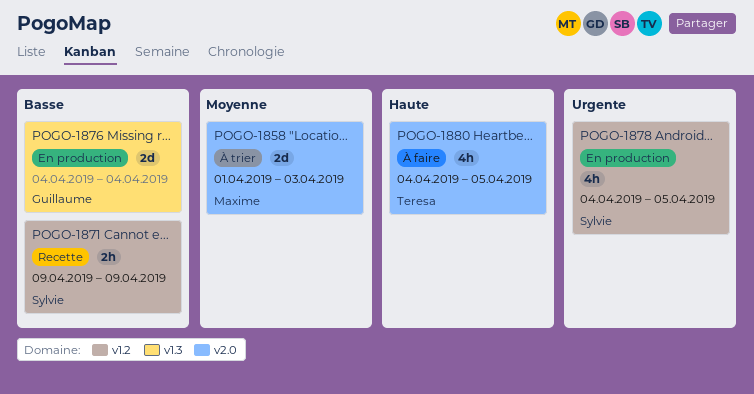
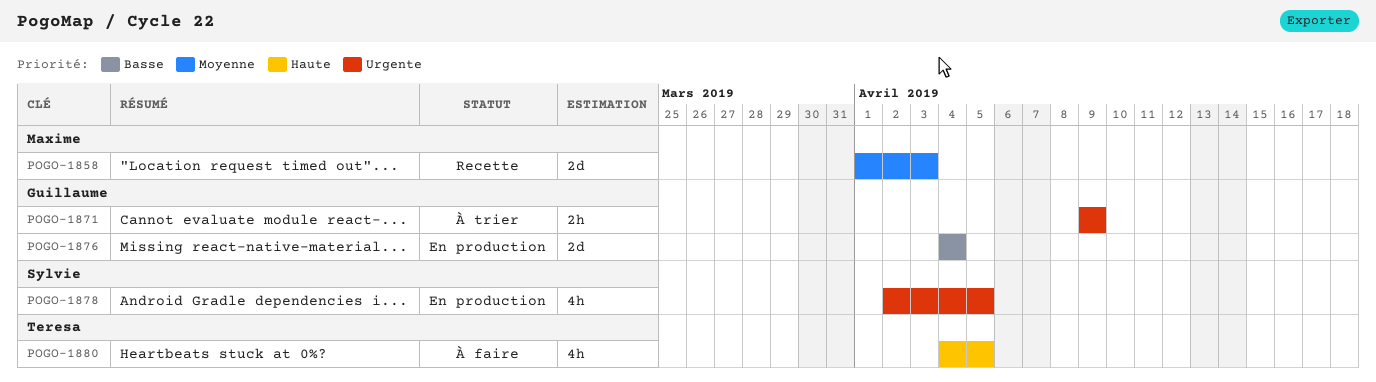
POGO-1858, status: À trier -> Recette
POGO-1871, status: Recette -> À trier
POGO-1871, owner: Sylvie -> Guillaume
POGO-1871, priority: Basse -> Urgente
POGO-1878, start: Apr 4 -> Apr 2

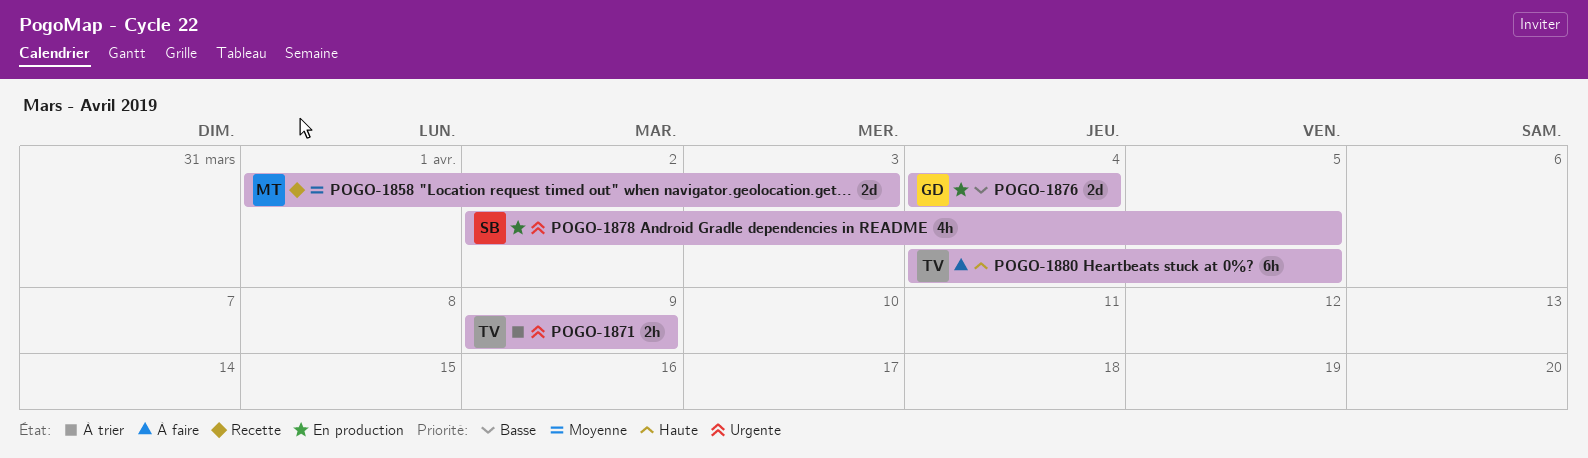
POGO-1871, owner: Guillaume -> Teresa
POGO-1880, estimate: 4h -> 6h

